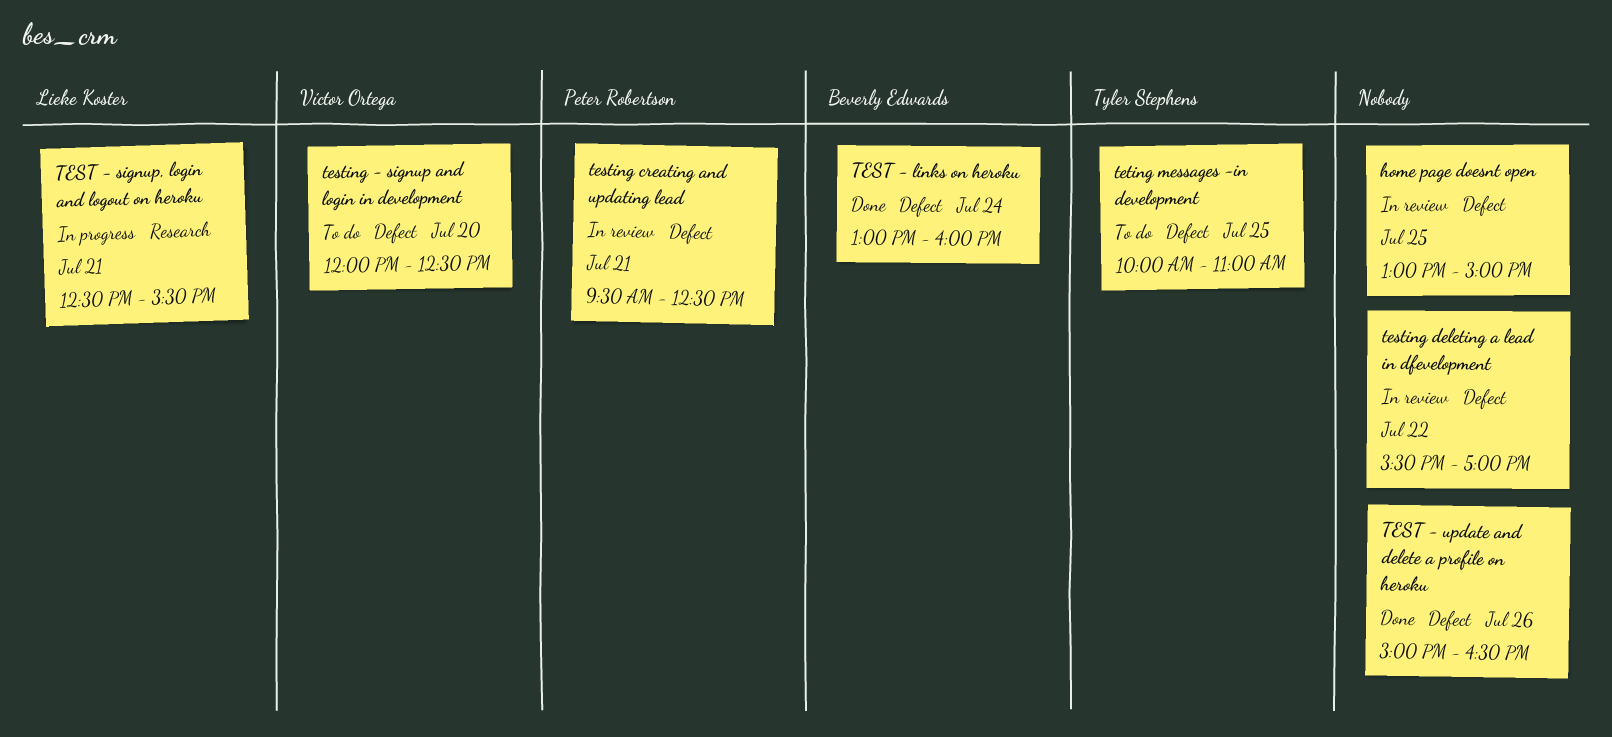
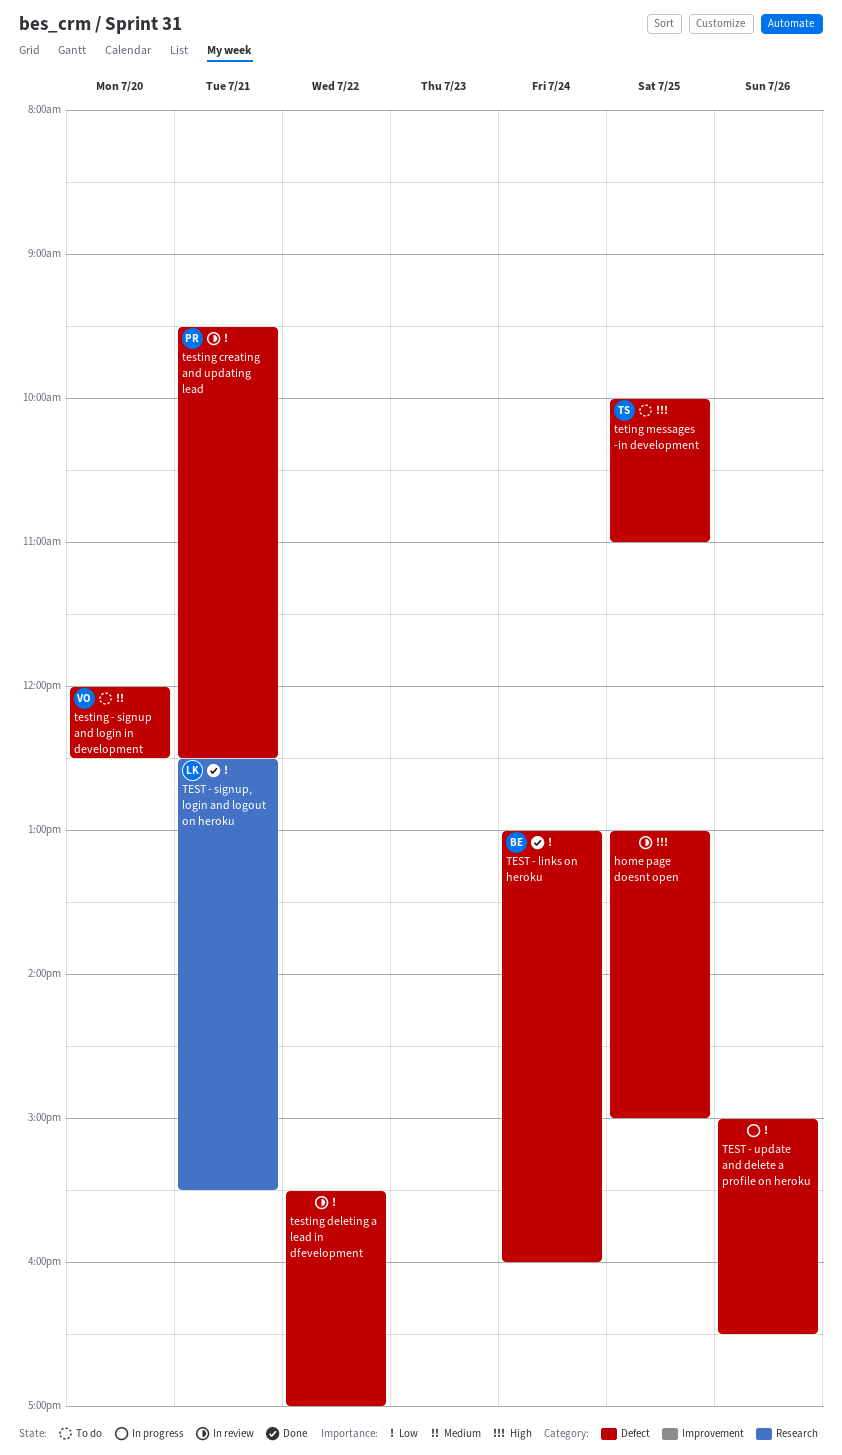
TEST - signup, login and logout on heroku, status: In progress -> Done
TEST - update and delete a profile on heroku, status: Done -> In progress

